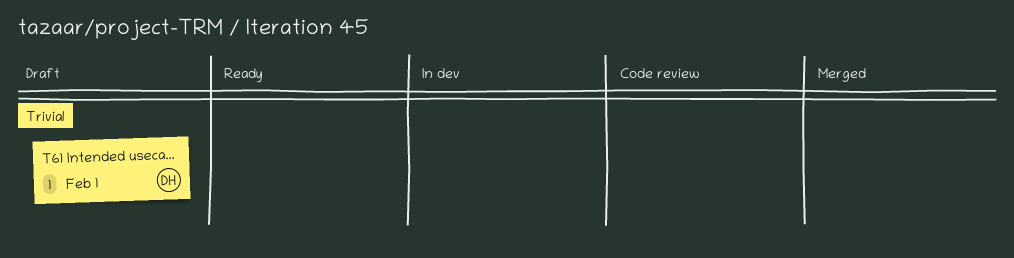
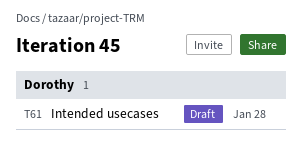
T61, due: Feb 1 -> Jan 28

